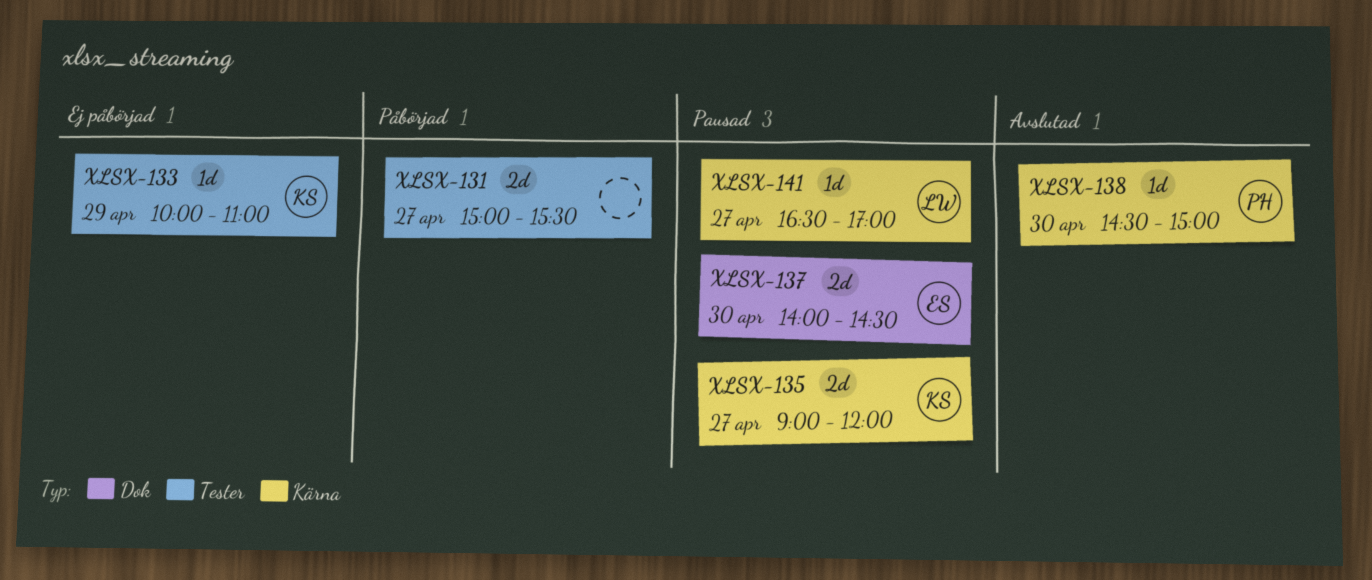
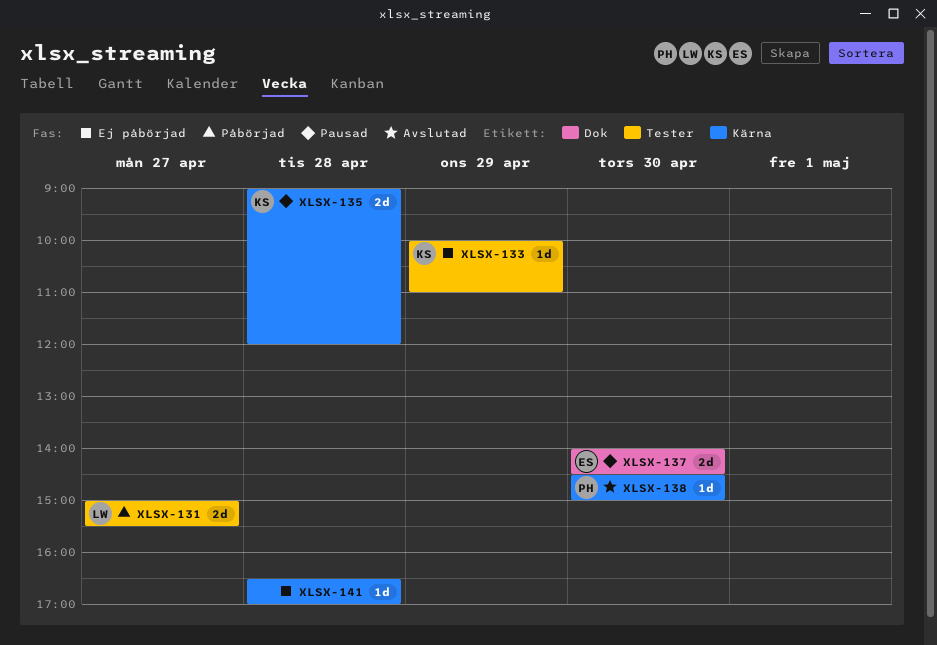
XLSX-131, owner: none -> LW
XLSX-135, day: Apr 27 -> Apr 28
XLSX-141, status: Pausad -> Ej påbörjad
XLSX-141, owner: LW -> none
XLSX-141, day: Apr 27 -> Apr 28

